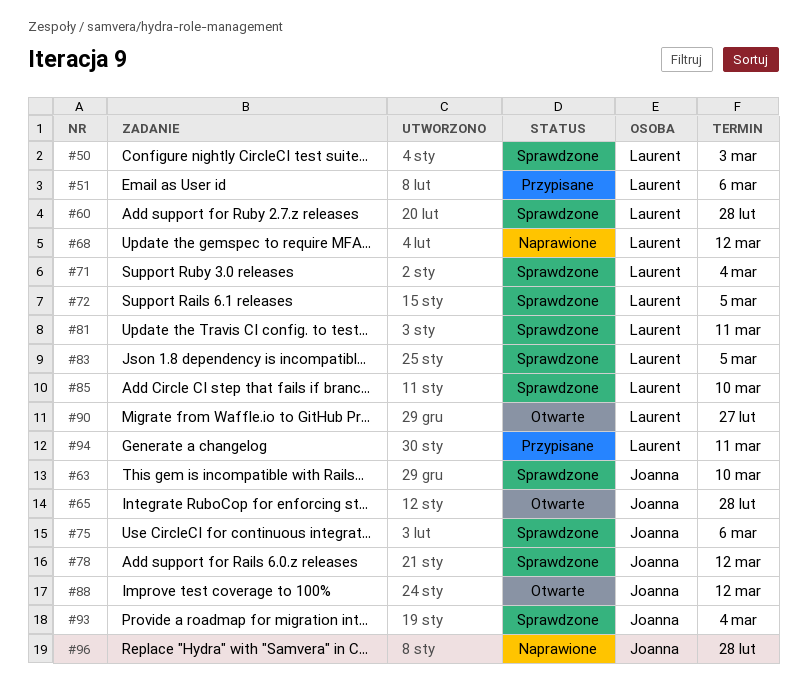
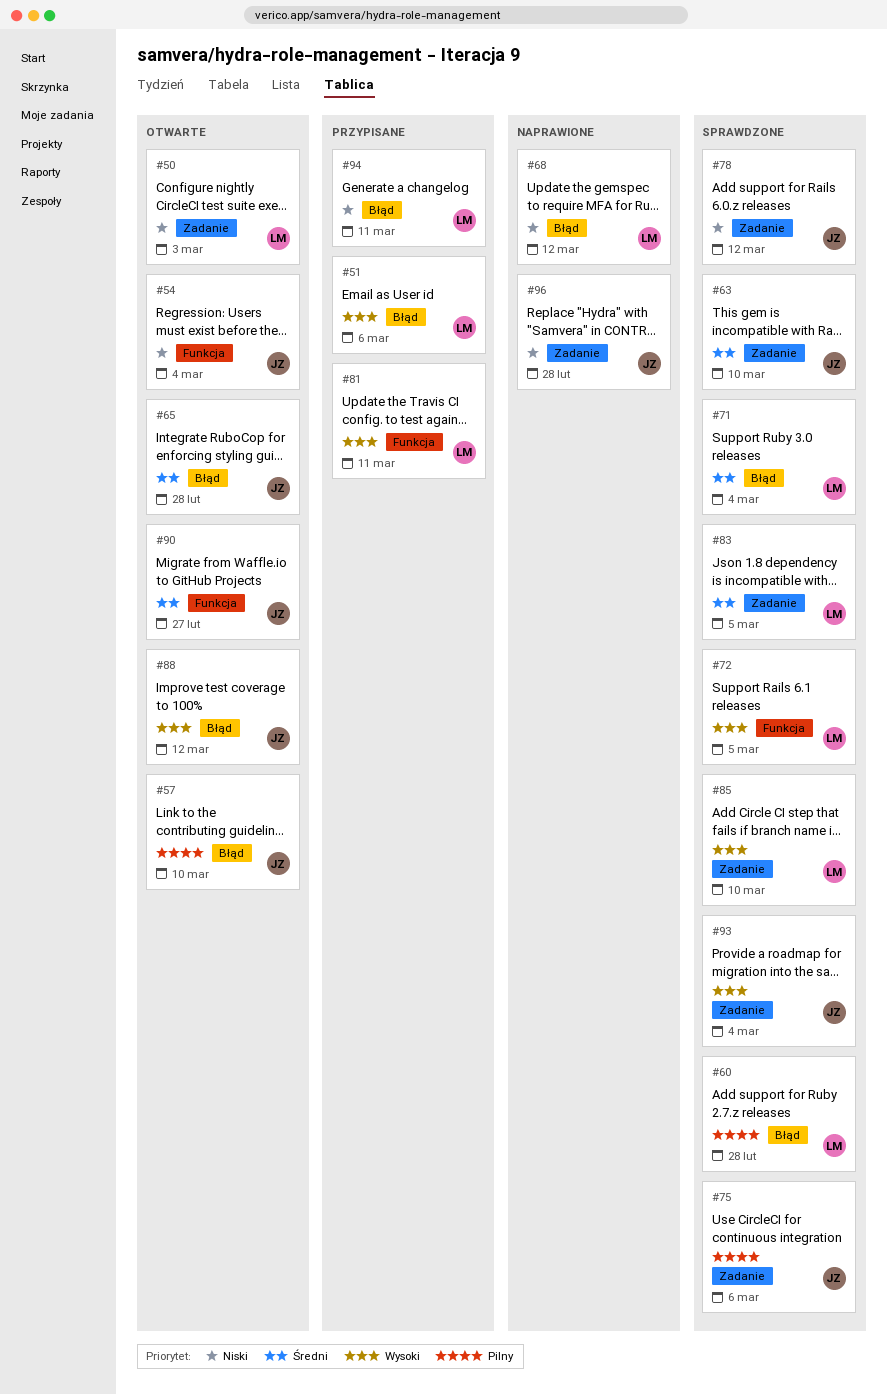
#50, status: Sprawdzone -> Otwarte
#54: none -> present
#57: none -> present
#81, status: Sprawdzone -> Przypisane
#90, owner: Laurent -> Joanna

